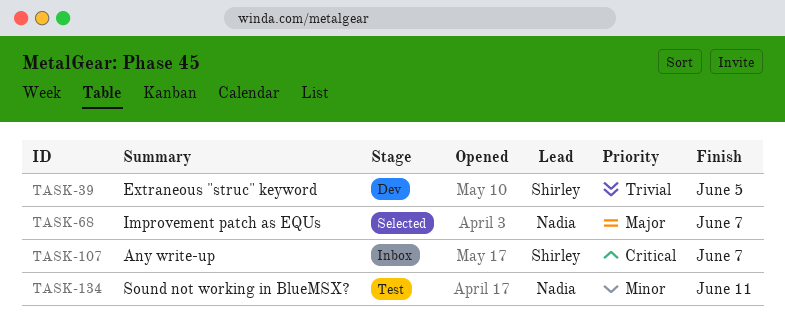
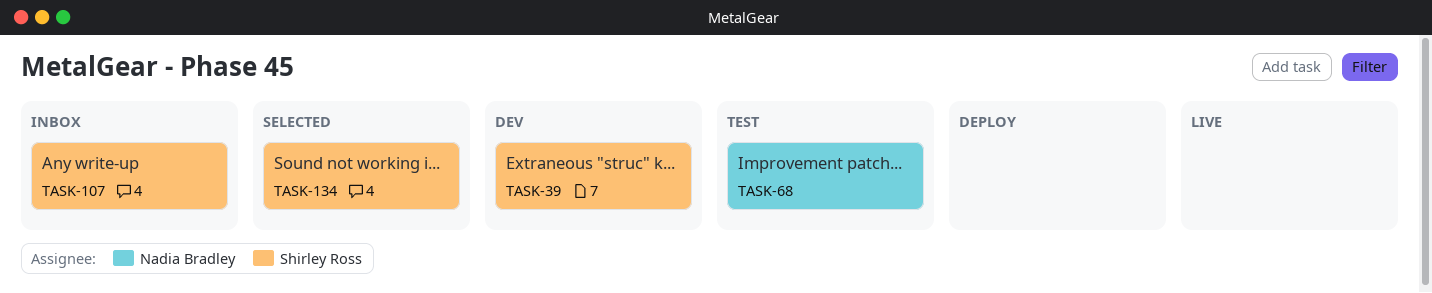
TASK-68, status: Selected -> Test
TASK-134, status: Test -> Selected
TASK-134, owner: Nadia Bradley -> Shirley Ross

